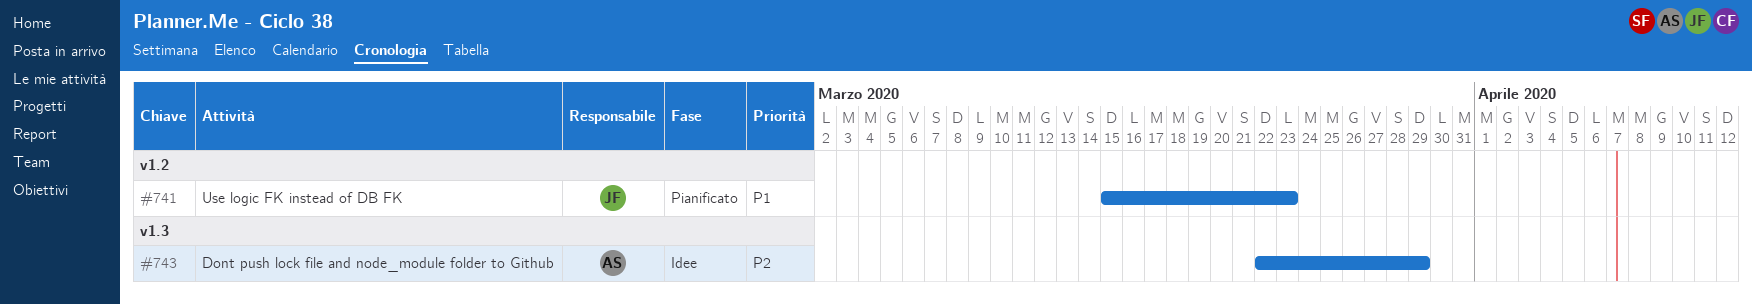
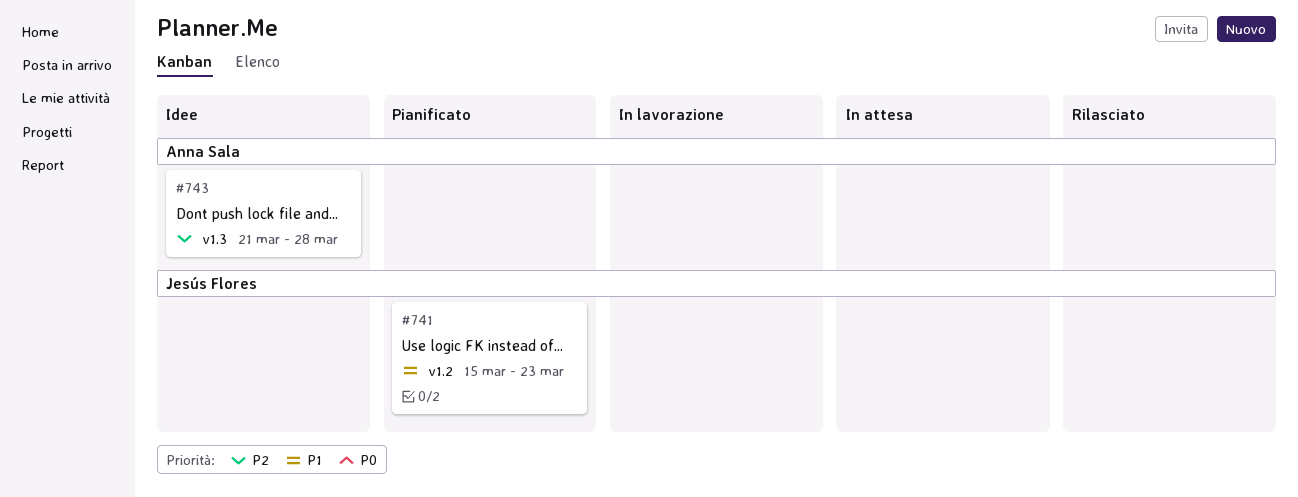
#743, start: Mar 22 -> Mar 21
#743, due: Mar 29 -> Mar 28

